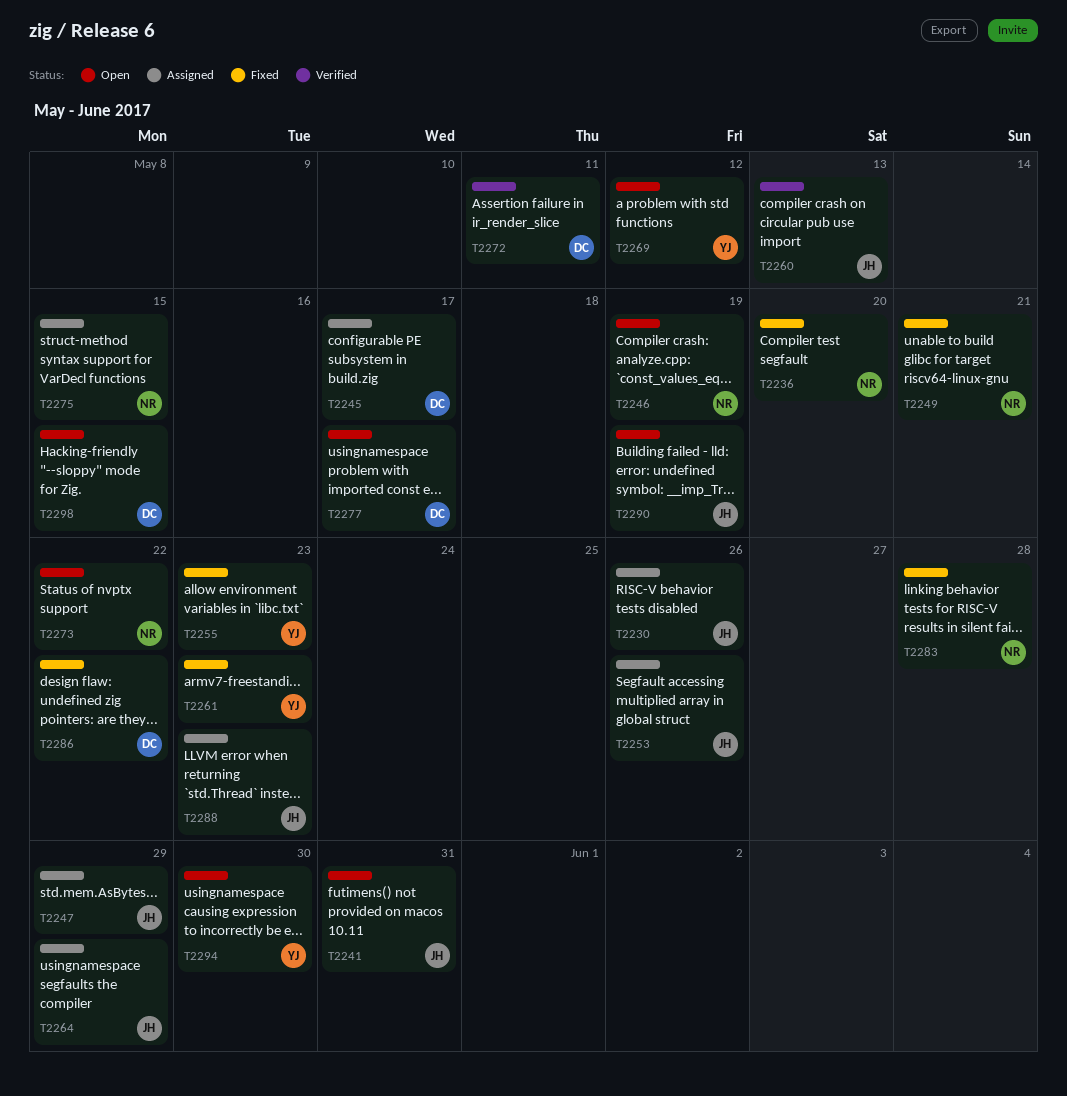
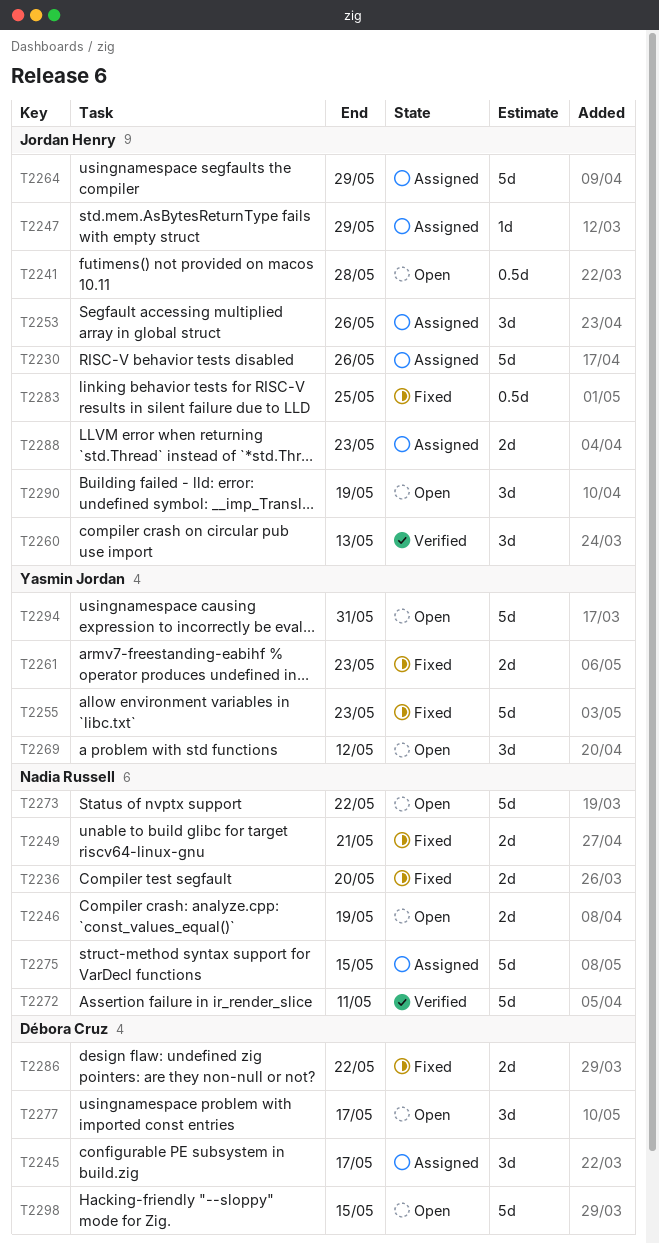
T2241, due: May 31 -> May 28
T2272, owner: Débora Cruz -> Nadia Russell
T2283, owner: Nadia Russell -> Jordan Henry
T2283, due: May 28 -> May 25
T2294, due: May 30 -> May 31

